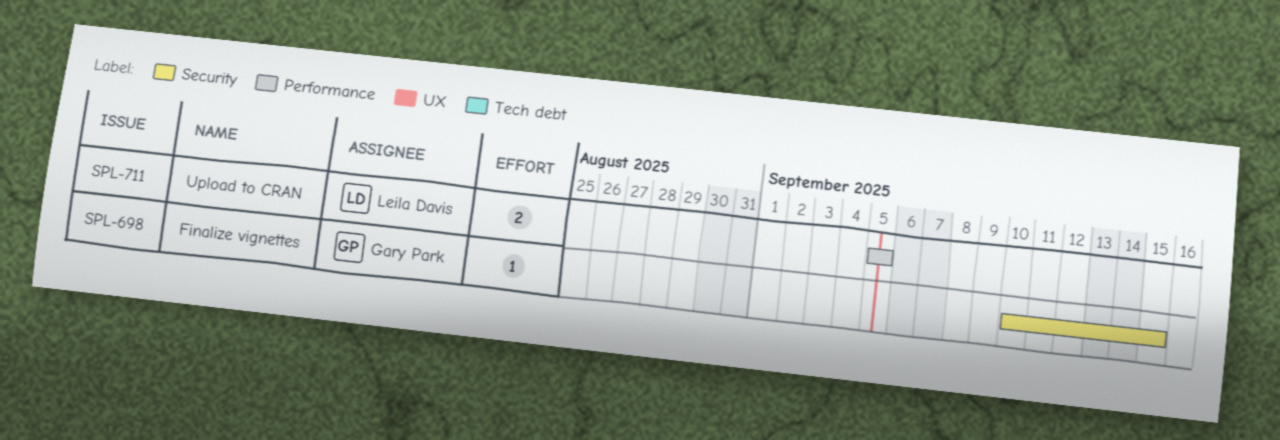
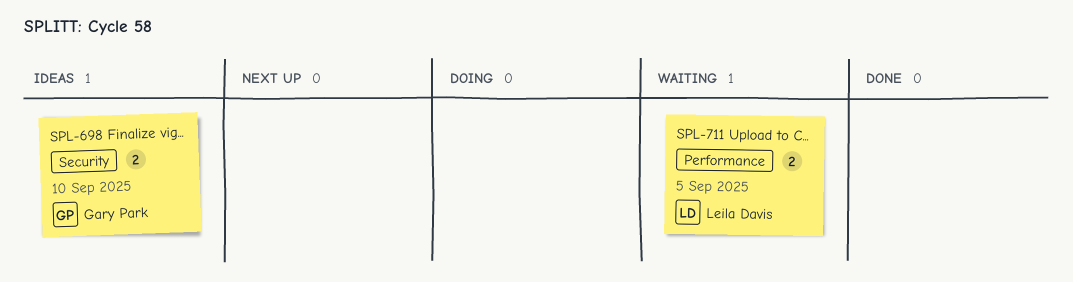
SPL-698, estimate: 1 -> 2
SPL-698, due: Sep 15 -> Sep 10

